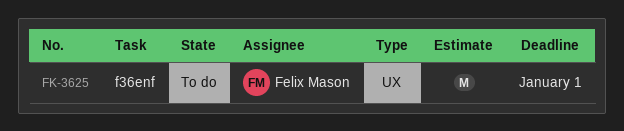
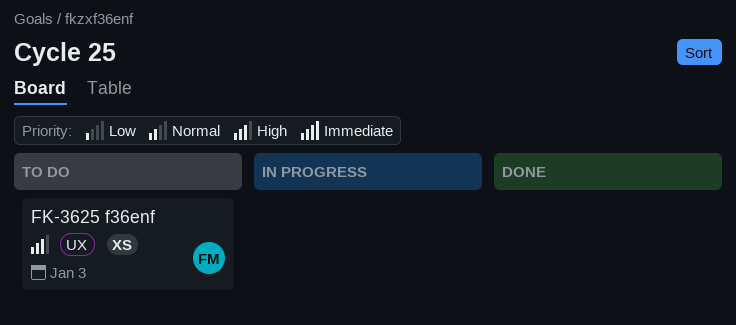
FK-3625, estimate: M -> XS
FK-3625, due: Jan 1 -> Jan 3

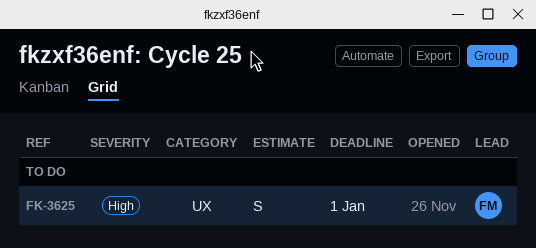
FK-3625, estimate: XS -> S
FK-3625, due: Jan 3 -> Jan 1

